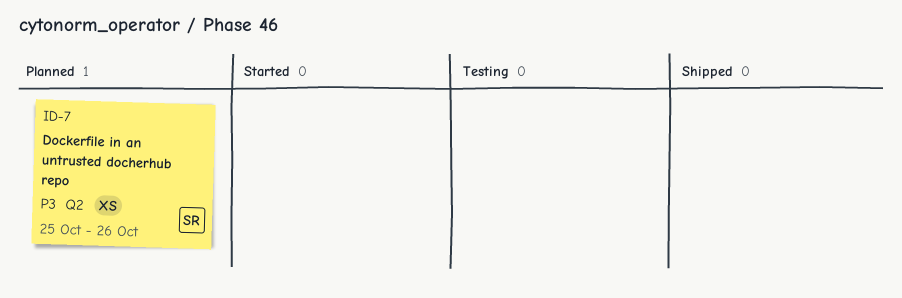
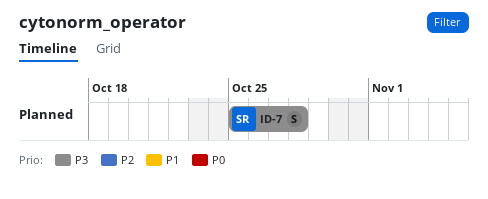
ID-7, estimate: XS -> S
ID-7, due: Oct 26 -> Oct 28

